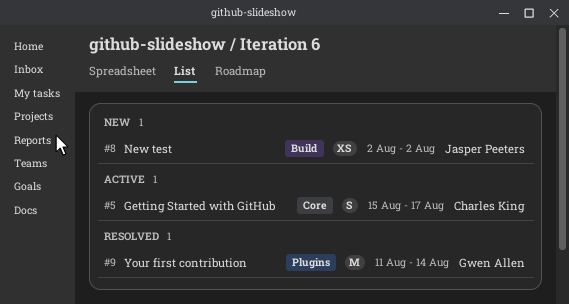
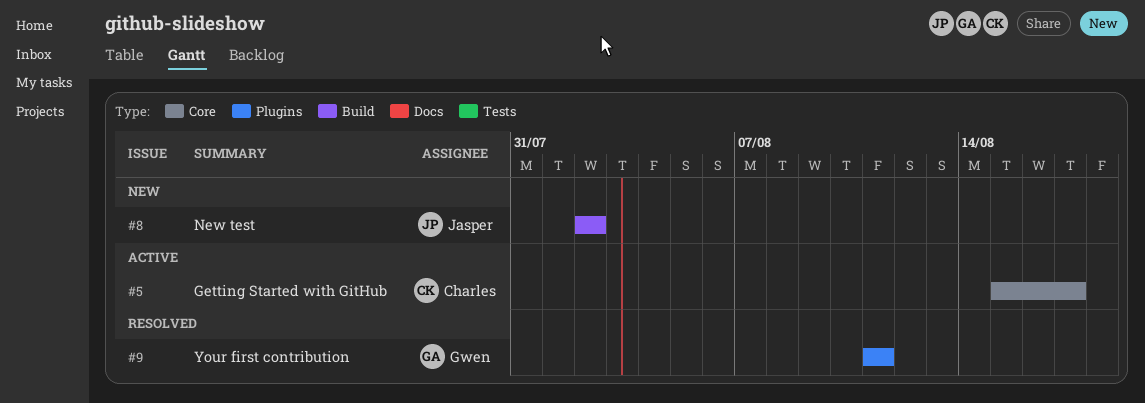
#9, due: Aug 14 -> Aug 11

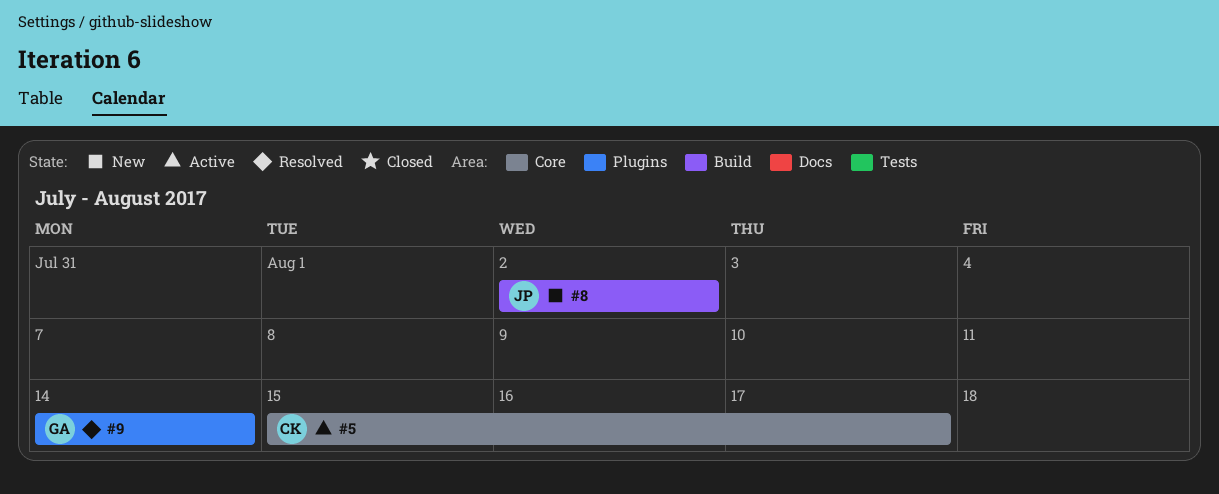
#9, start: Aug 11 -> Aug 14
#9, due: Aug 11 -> Aug 14

